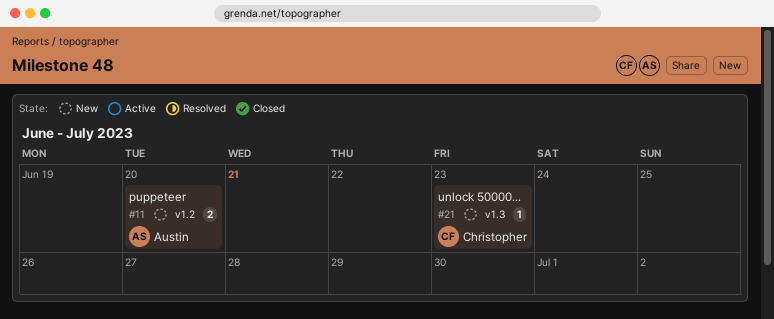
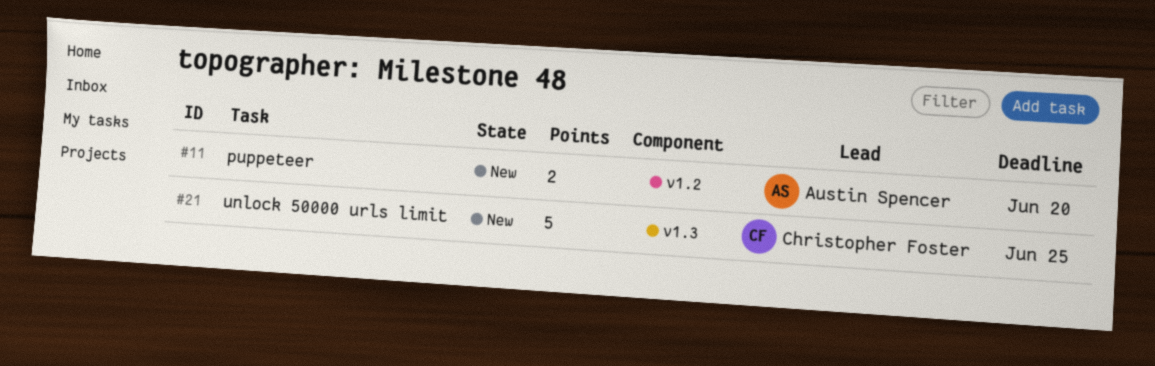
#21, estimate: 1 -> 5
#21, due: Jun 23 -> Jun 25

